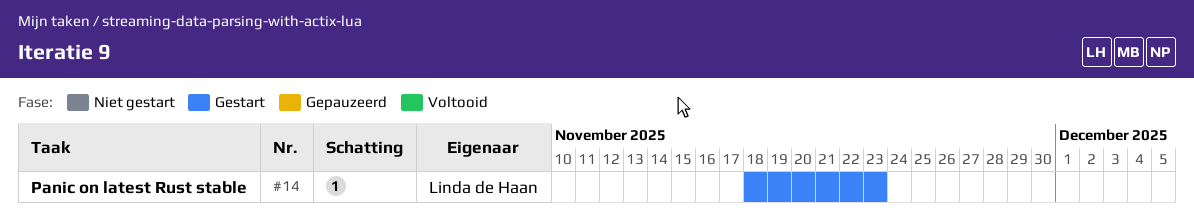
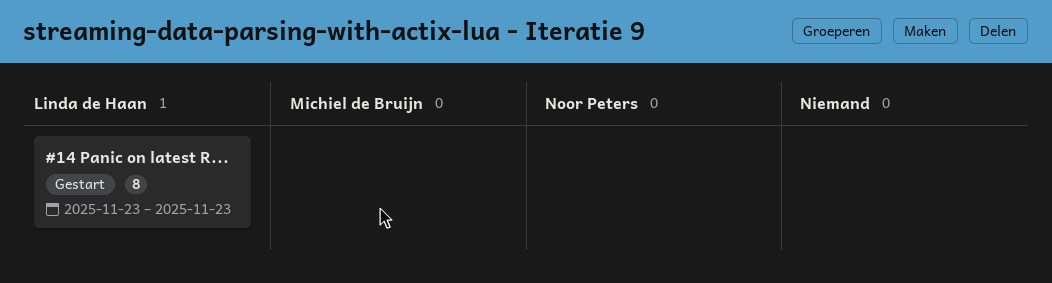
#14, estimate: 1 -> 8
#14, start: Nov 18 -> Nov 23

